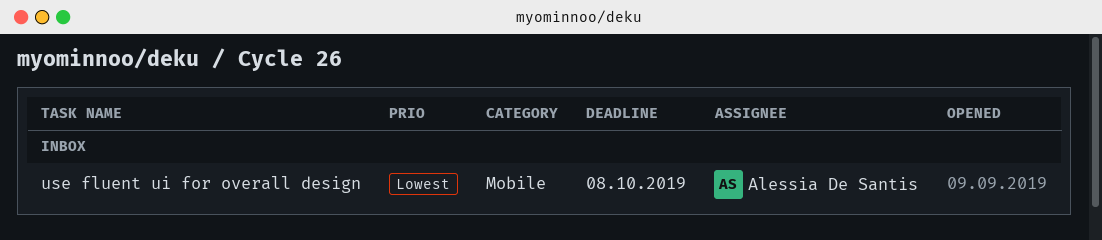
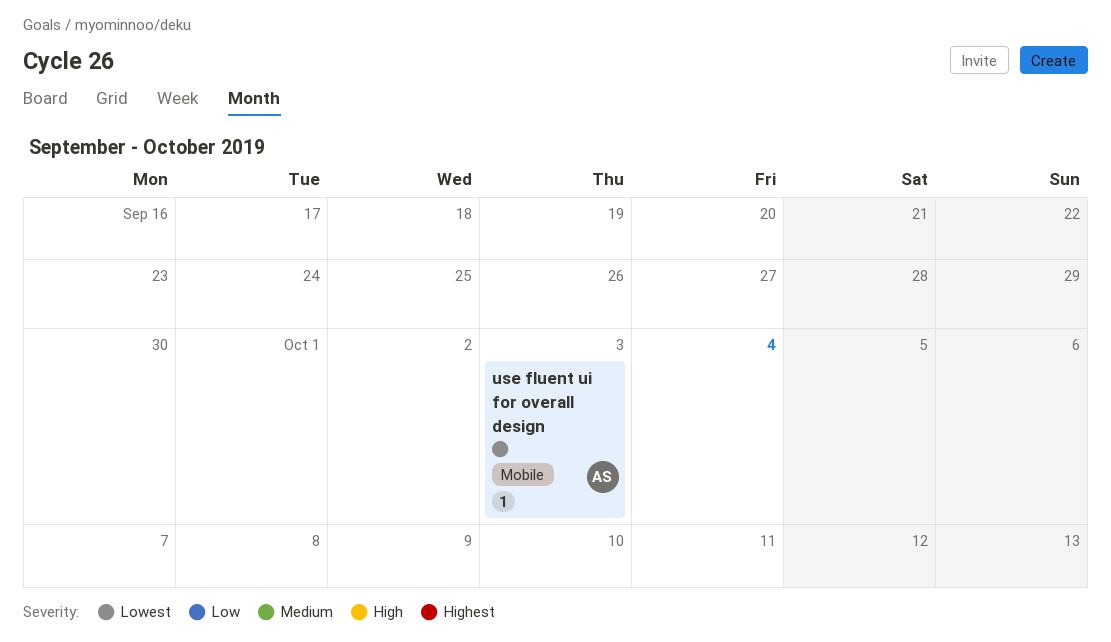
use fluent ui for overall design, due: Oct 8 -> Oct 3

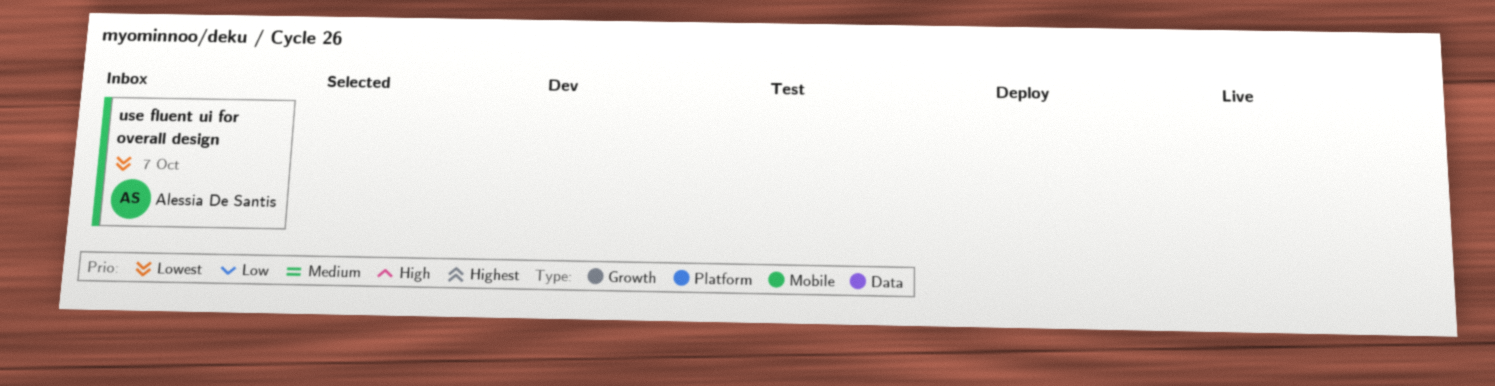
use fluent ui for overall design, due: Oct 3 -> Oct 7

